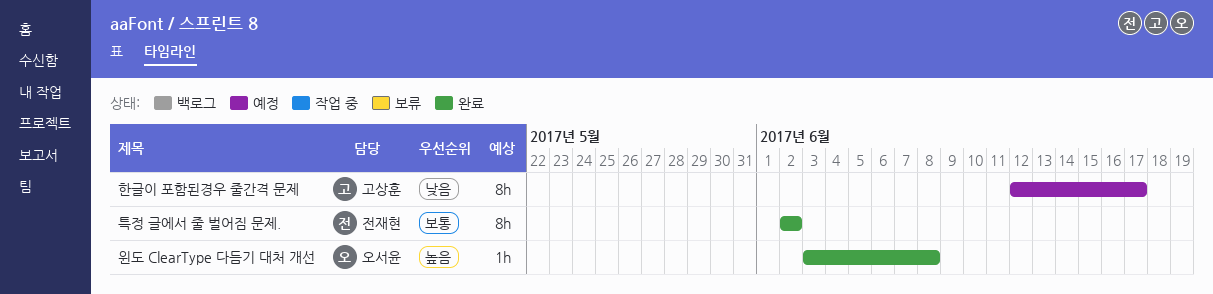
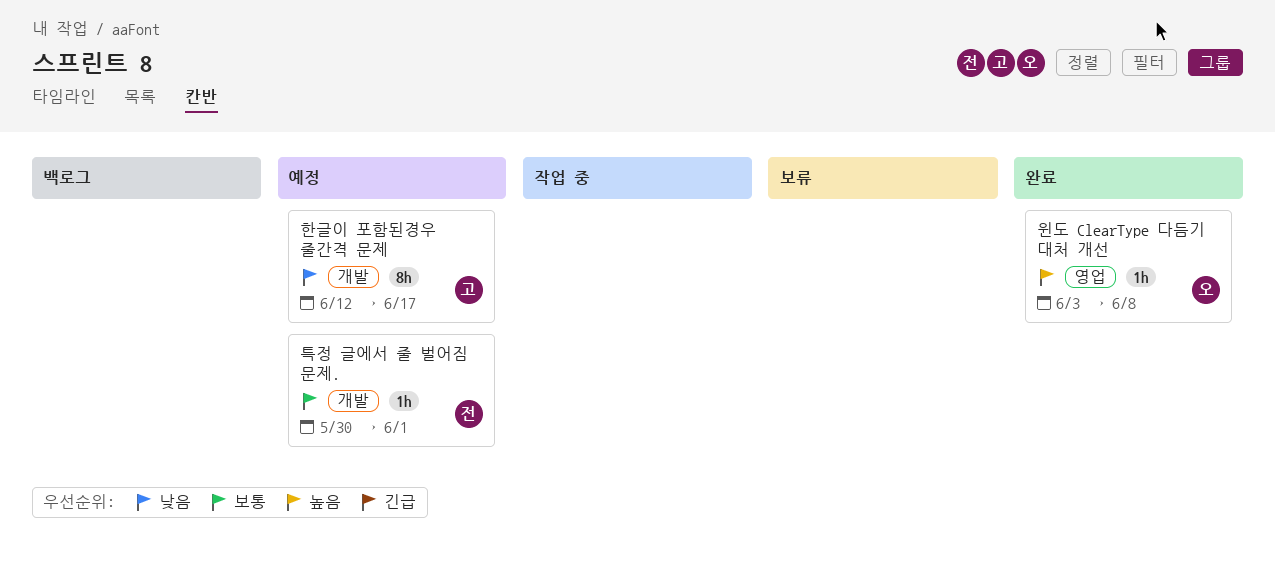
특정 글에서 줄 벌어짐 문제., status: 완료 -> 예정
특정 글에서 줄 벌어짐 문제., estimate: 8h -> 1h
특정 글에서 줄 벌어짐 문제., start: Jun 2 -> May 30
특정 글에서 줄 벌어짐 문제., due: Jun 2 -> Jun 1

